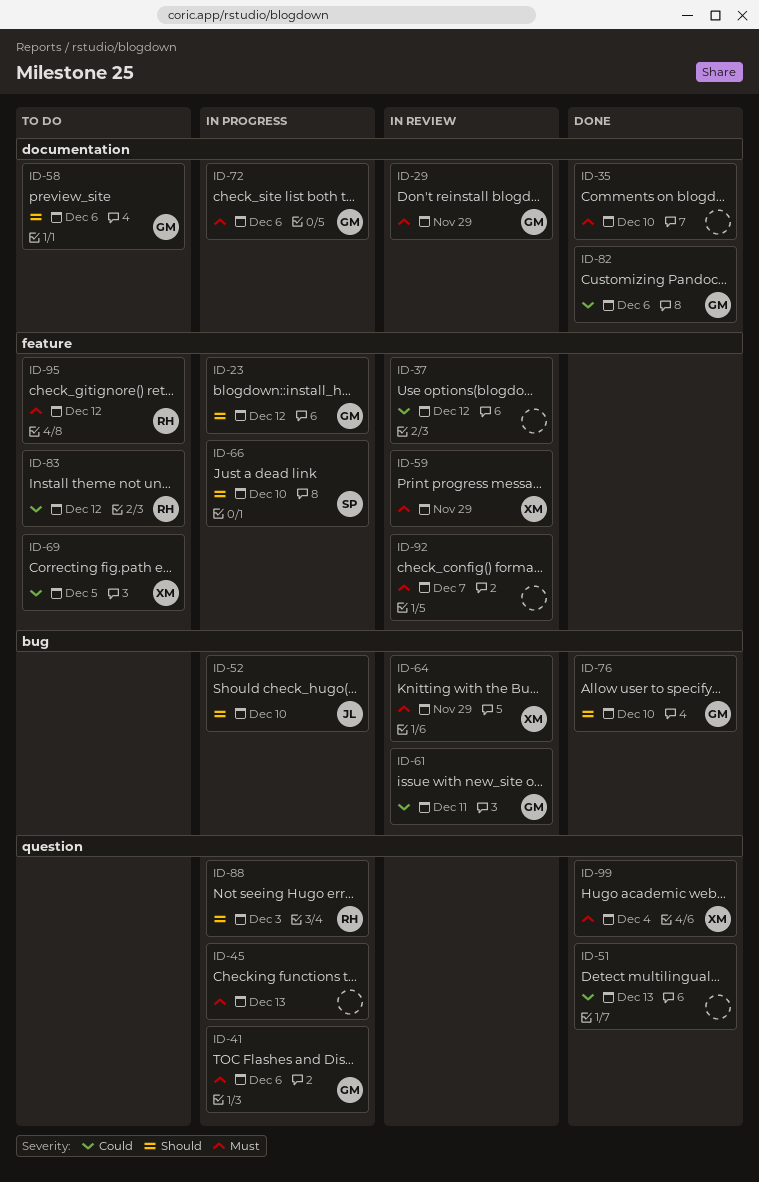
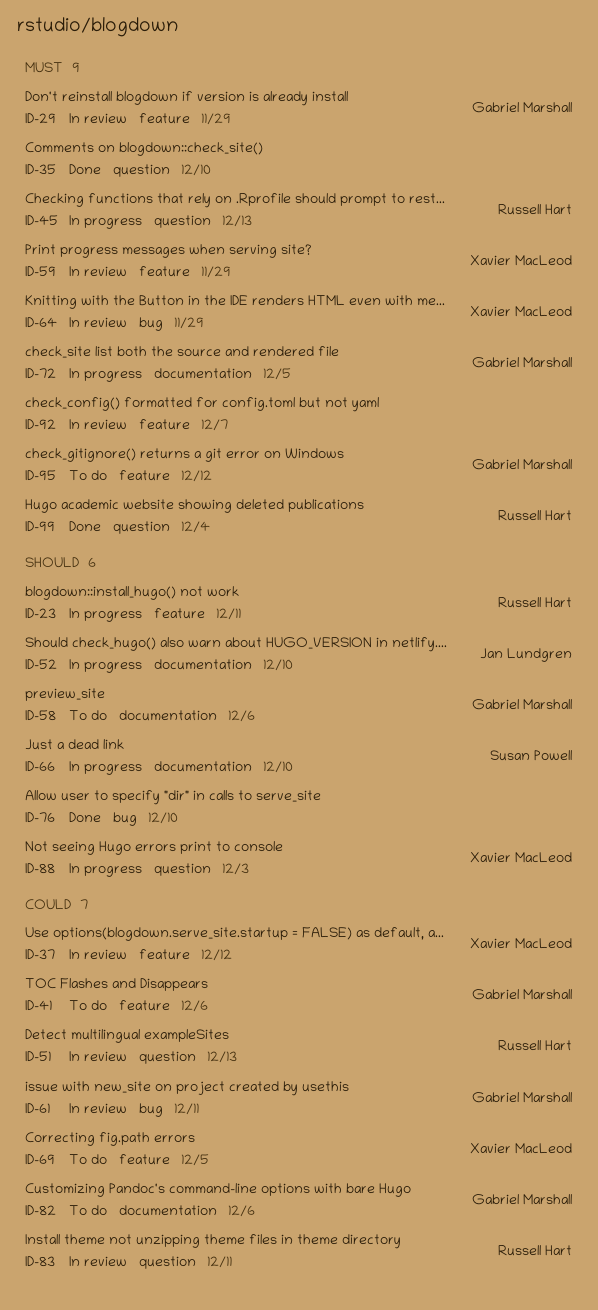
ID-23, owner: Gabriel Marshall -> Russell Hart
ID-23, due: Dec 12 -> Dec 11
ID-29, label: documentation -> feature
ID-35, label: documentation -> question
ID-37, owner: none -> Xavier MacLeod
ID-41, status: In progress -> To do
ID-41, priority: Must -> Could
ID-41, label: question -> feature
ID-45, owner: none -> Russell Hart
ID-51, status: Done -> In review
ID-51, owner: none -> Russell Hart
ID-52, label: bug -> documentation
ID-66, label: feature -> documentation
ID-72, due: Dec 6 -> Dec 5
ID-76, owner: Gabriel Marshall -> none
ID-82, status: Done -> To do
ID-83, status: To do -> In review
ID-83, label: feature -> question
ID-83, due: Dec 12 -> Dec 11
ID-88, owner: Russell Hart -> Xavier MacLeod
ID-95, owner: Russell Hart -> Gabriel Marshall
ID-99, owner: Xavier MacLeod -> Russell Hart

